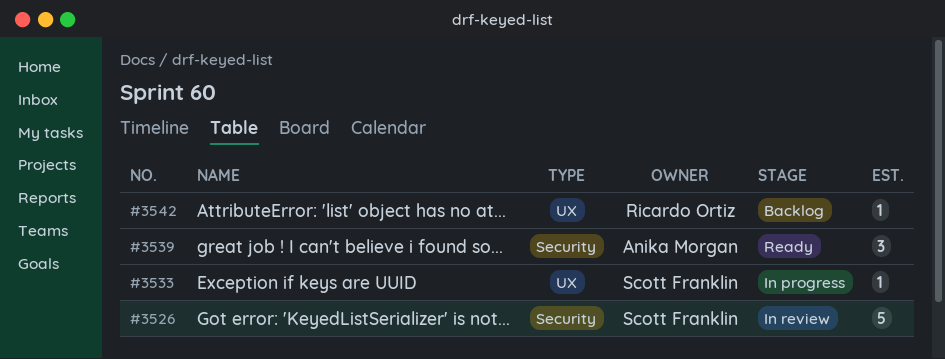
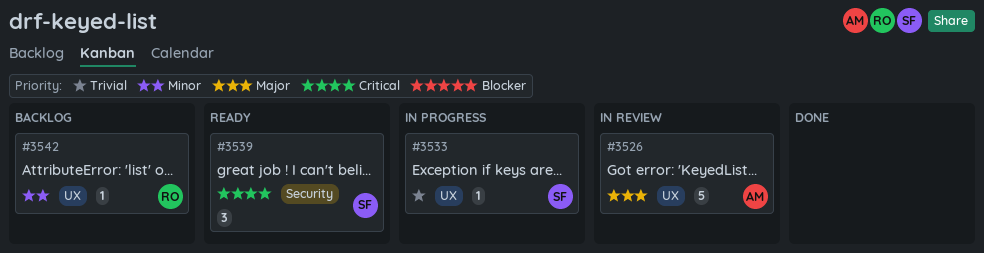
#3526, owner: Scott Franklin -> Anika Morgan
#3526, label: Security -> UX
#3539, owner: Anika Morgan -> Scott Franklin

